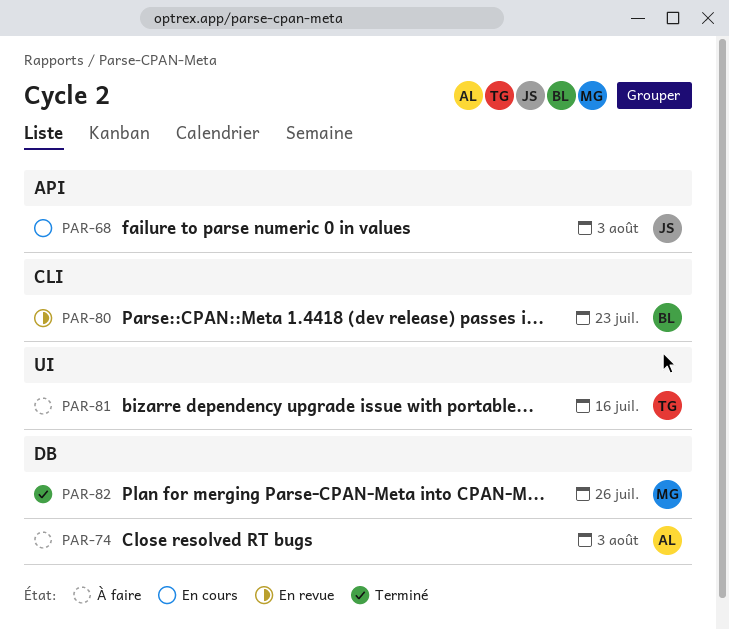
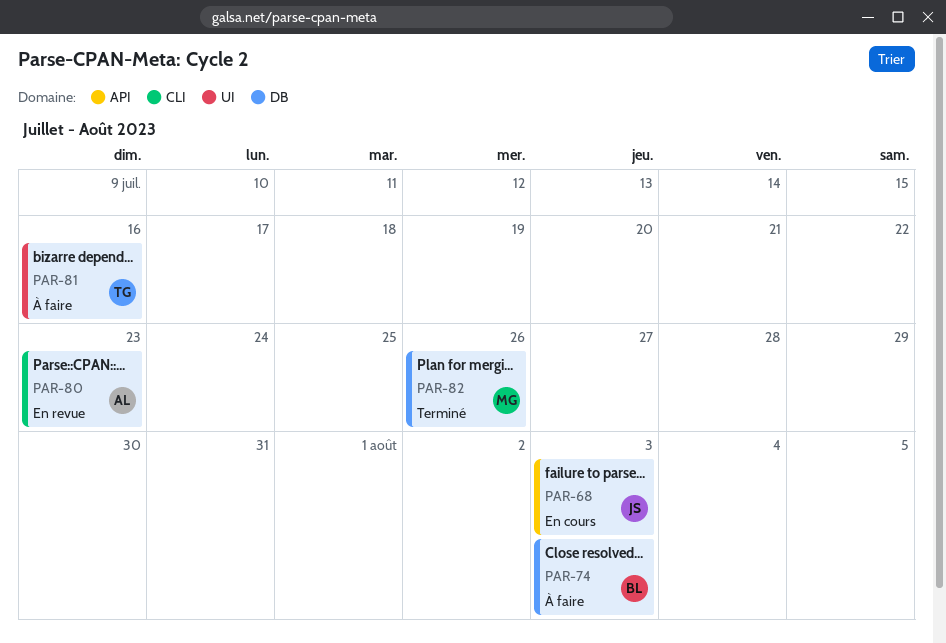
PAR-74, owner: AL -> BL
PAR-80, owner: BL -> AL

